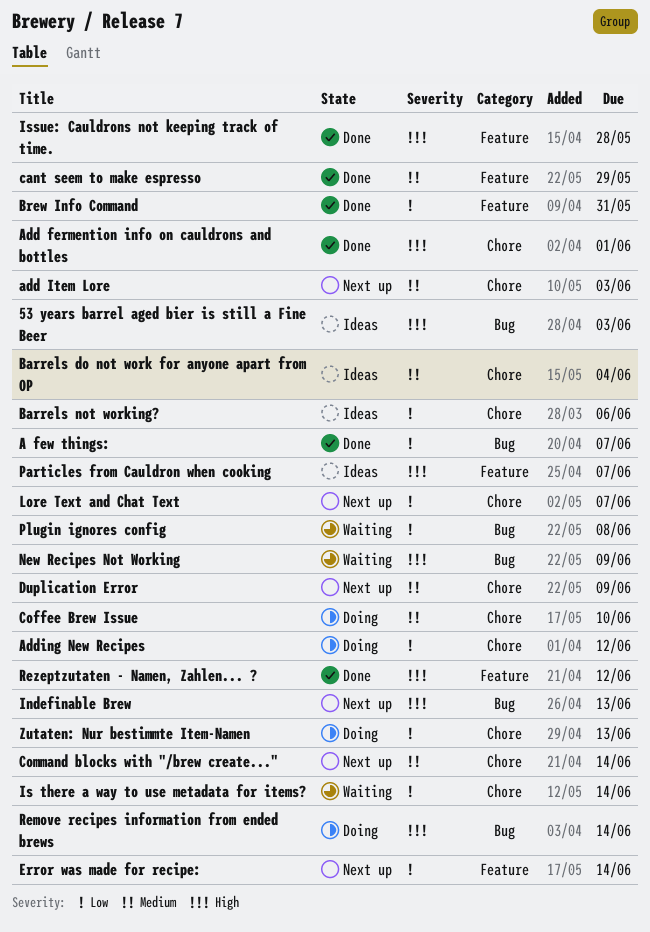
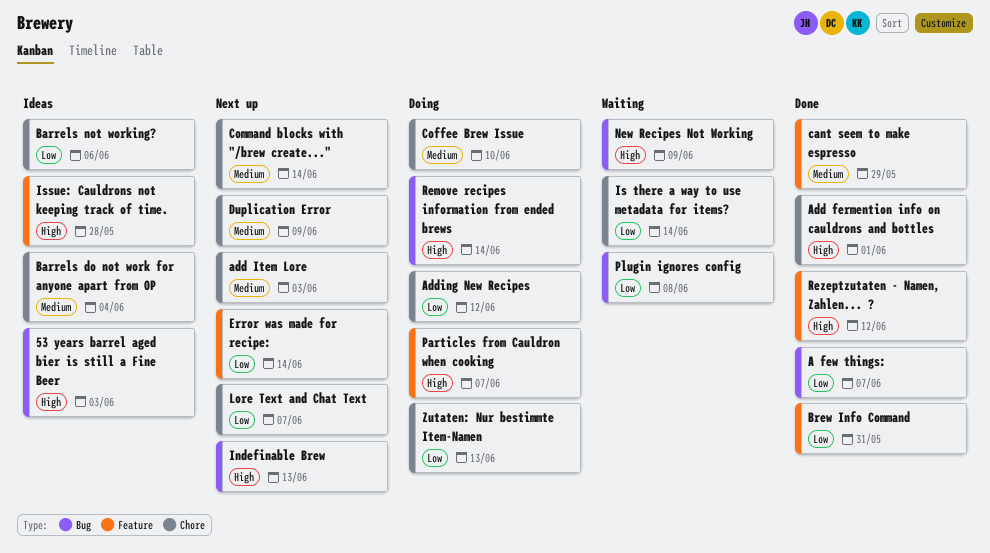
Issue: Cauldrons not keeping track of time., status: Done -> Ideas
Particles from Cauldron when cooking, status: Ideas -> Doing

